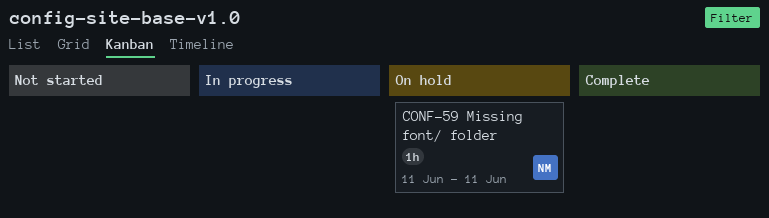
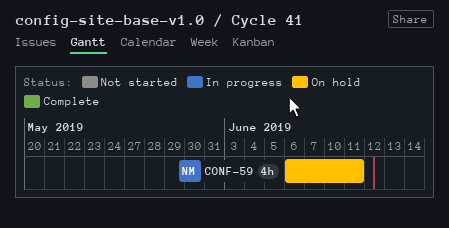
CONF-59, estimate: 1h -> 4h
CONF-59, start: Jun 11 -> Jun 6

